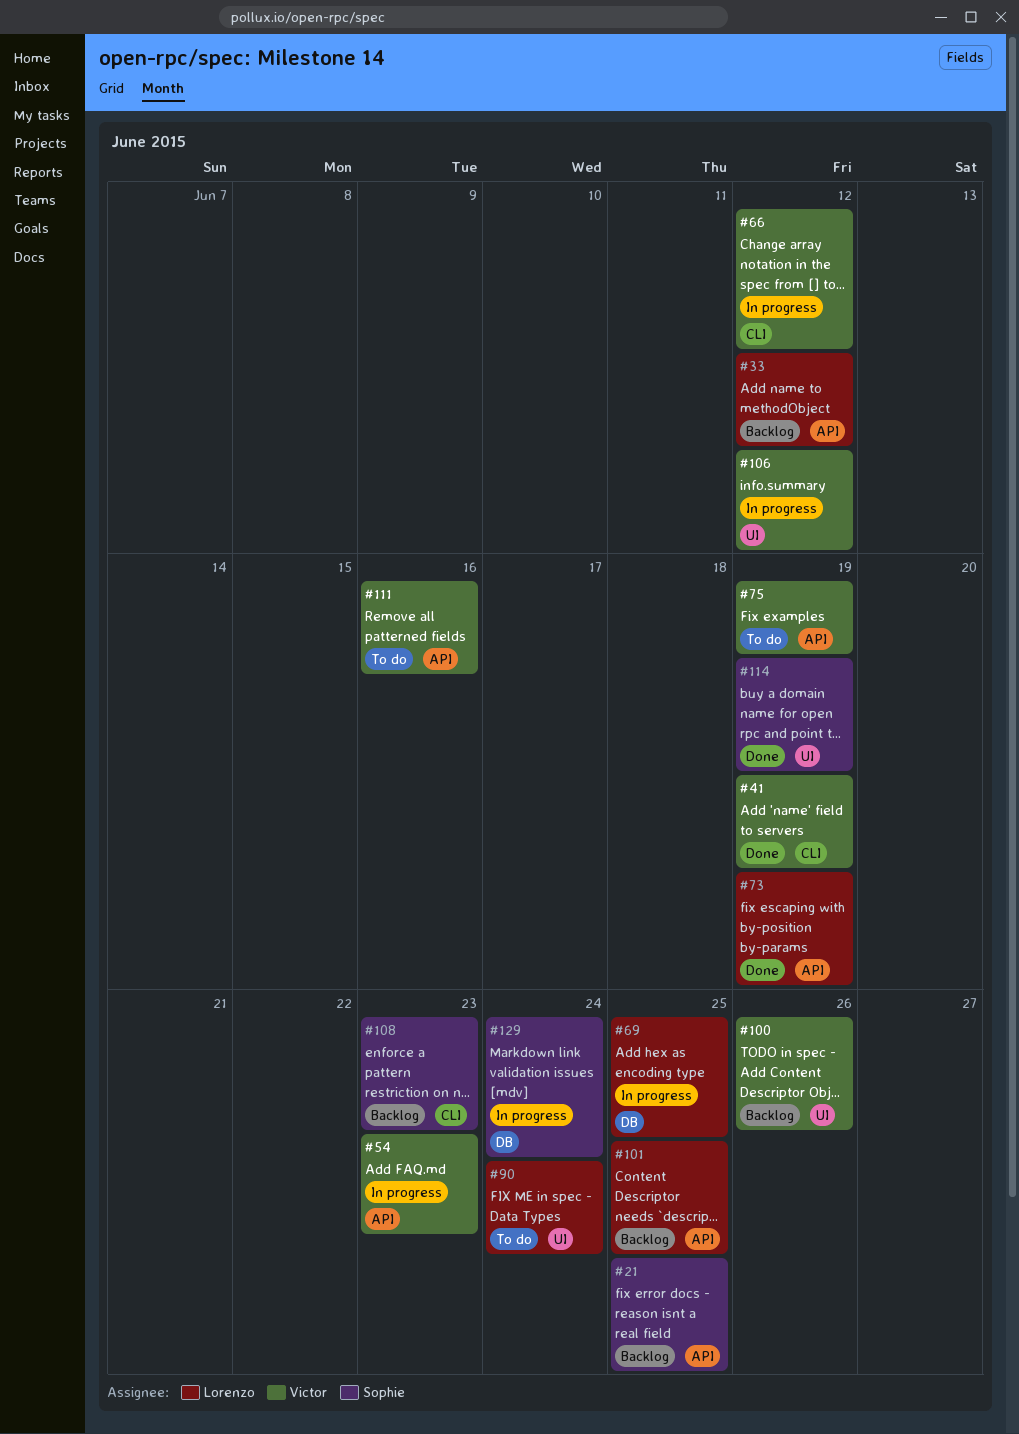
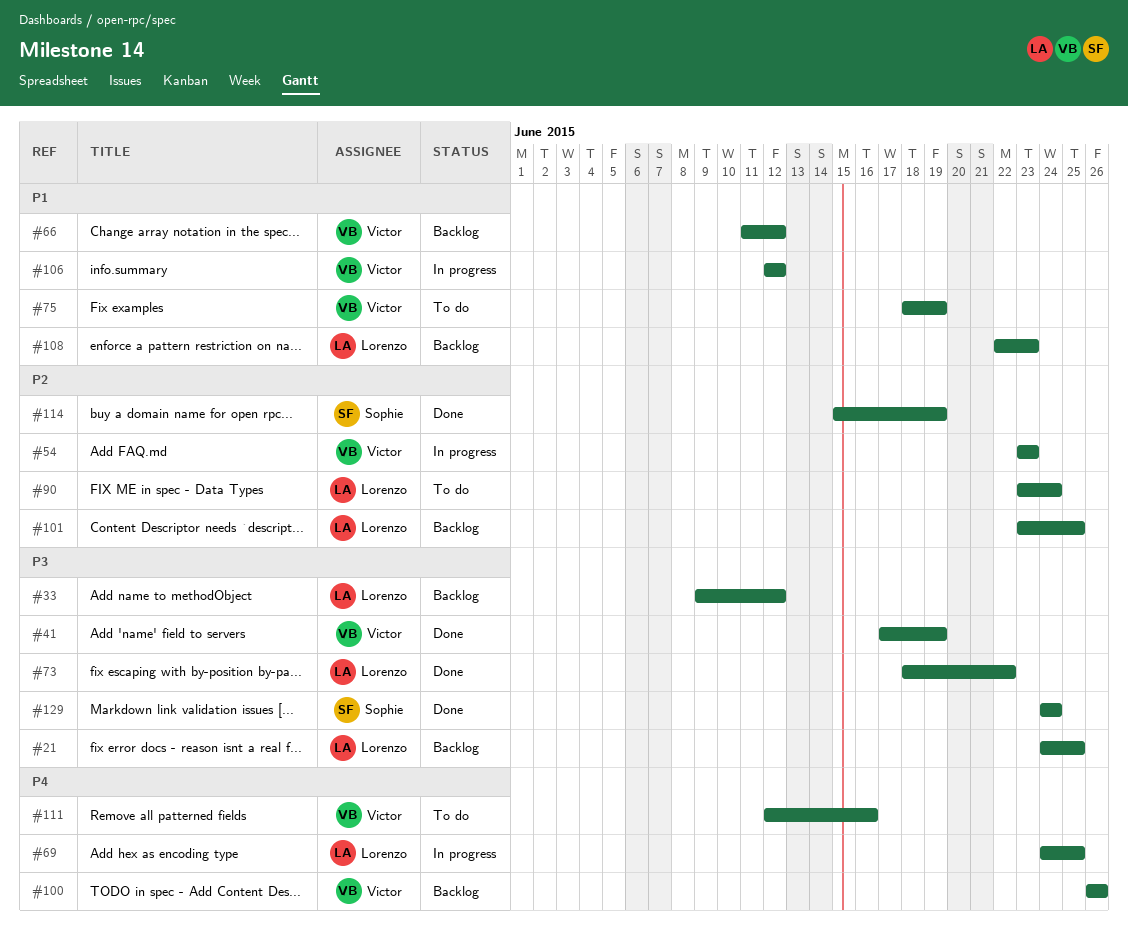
#21, owner: Sophie -> Lorenzo
#66, status: In progress -> Backlog
#73, due: Jun 19 -> Jun 22
#108, owner: Sophie -> Lorenzo
#129, status: In progress -> Done

